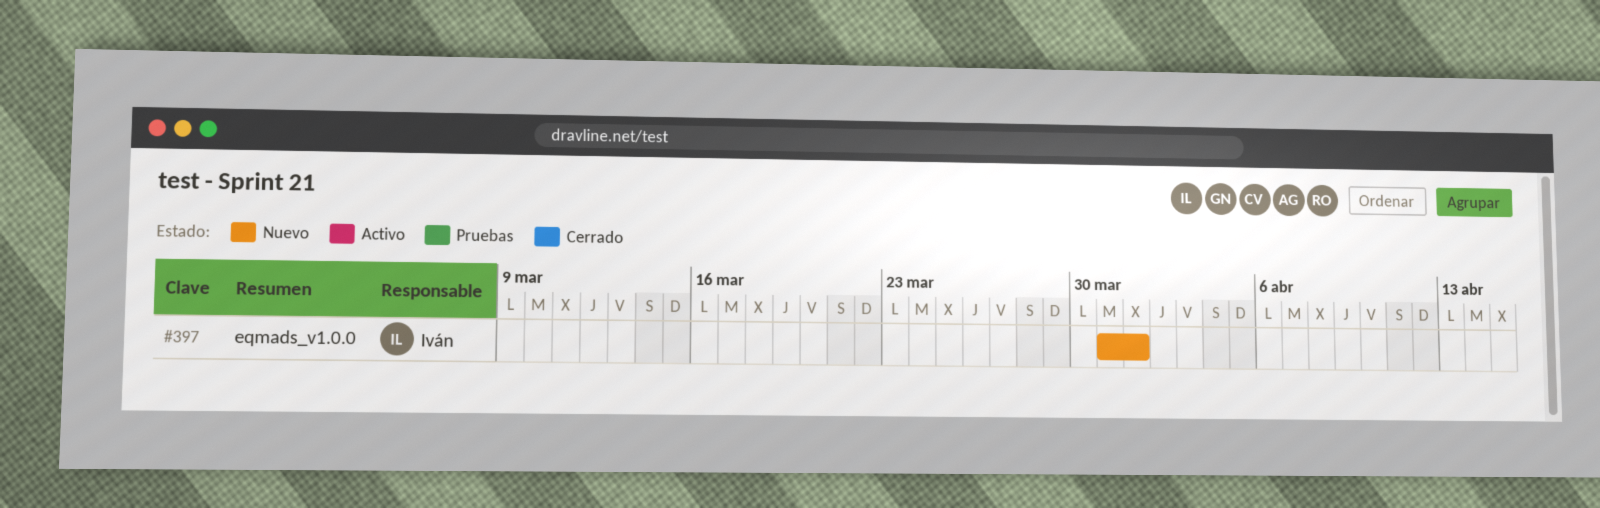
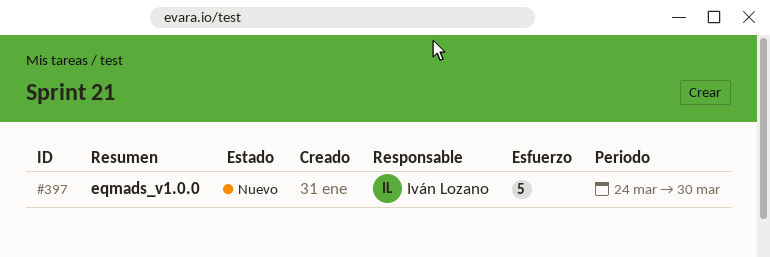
#397, start: Mar 31 -> Mar 24
#397, due: Apr 1 -> Mar 30

